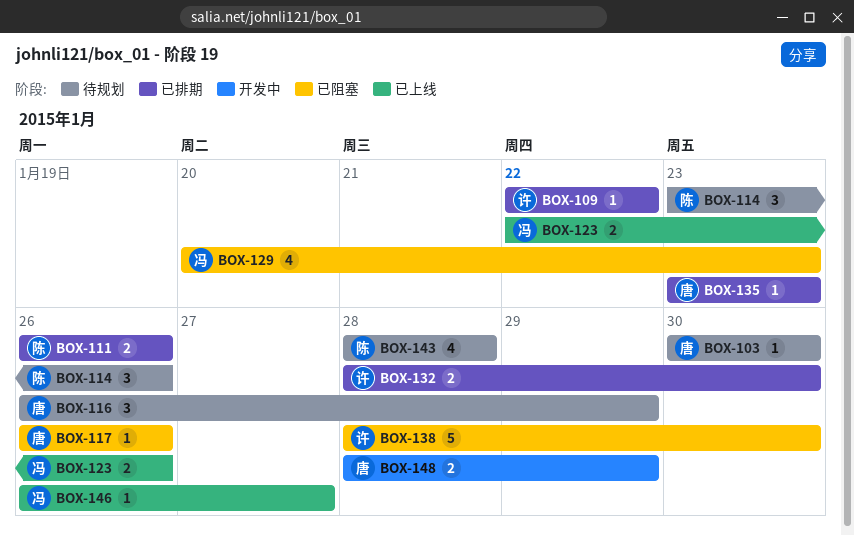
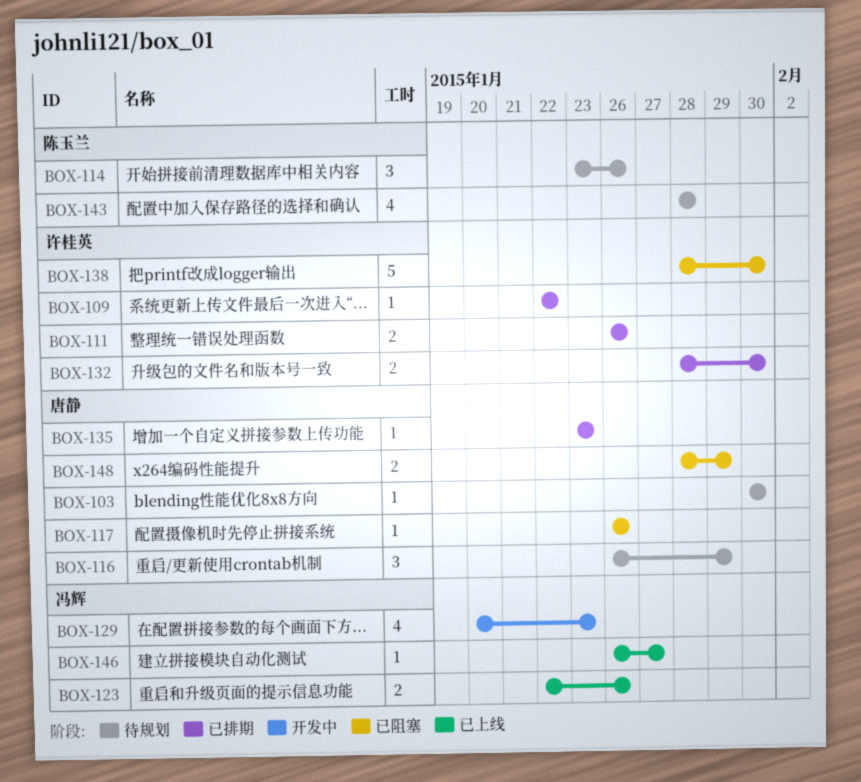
BOX-111, owner: 陈玉兰 -> 许桂英
BOX-129, status: 已阻塞 -> 开发中
BOX-148, status: 开发中 -> 已阻塞

